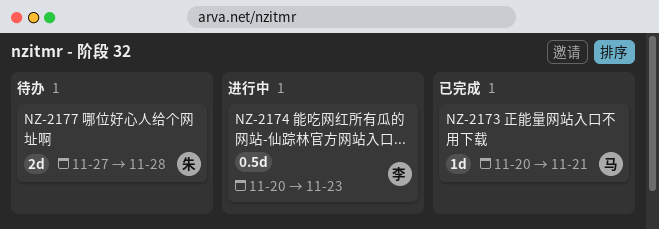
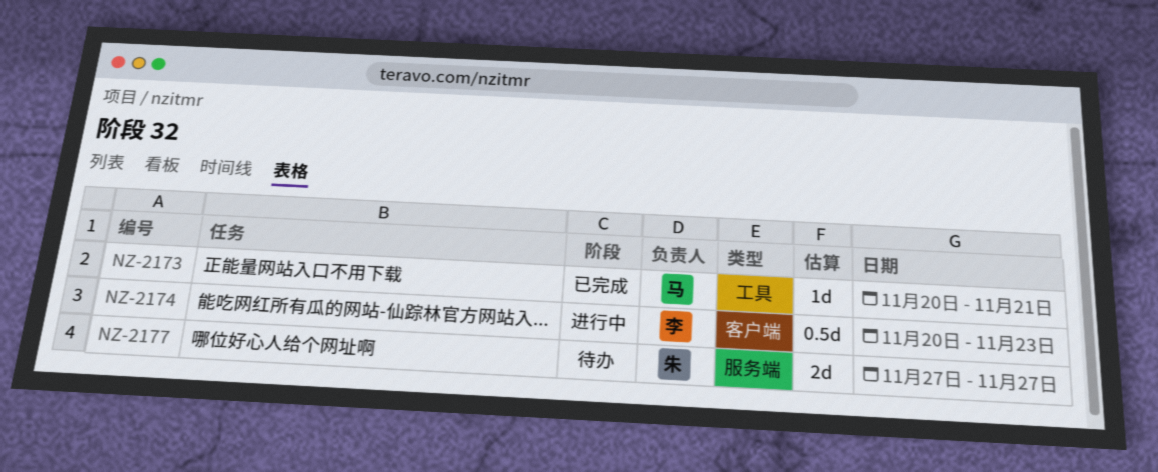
NZ-2177, due: Nov 28 -> Nov 27

